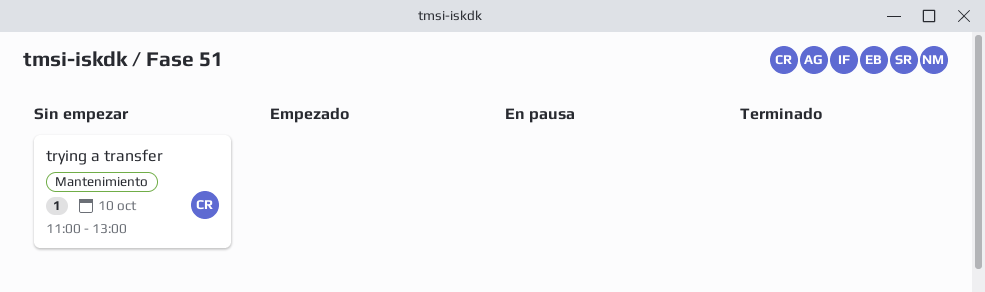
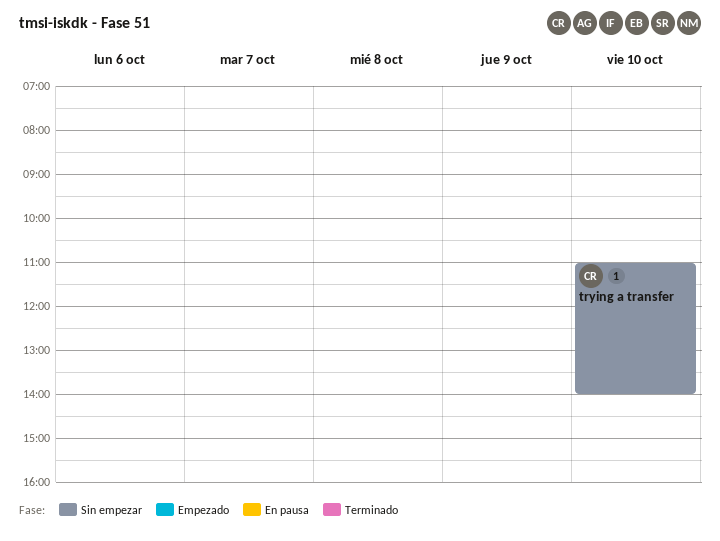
trying a transfer, ends: 13:00 -> 14:00

